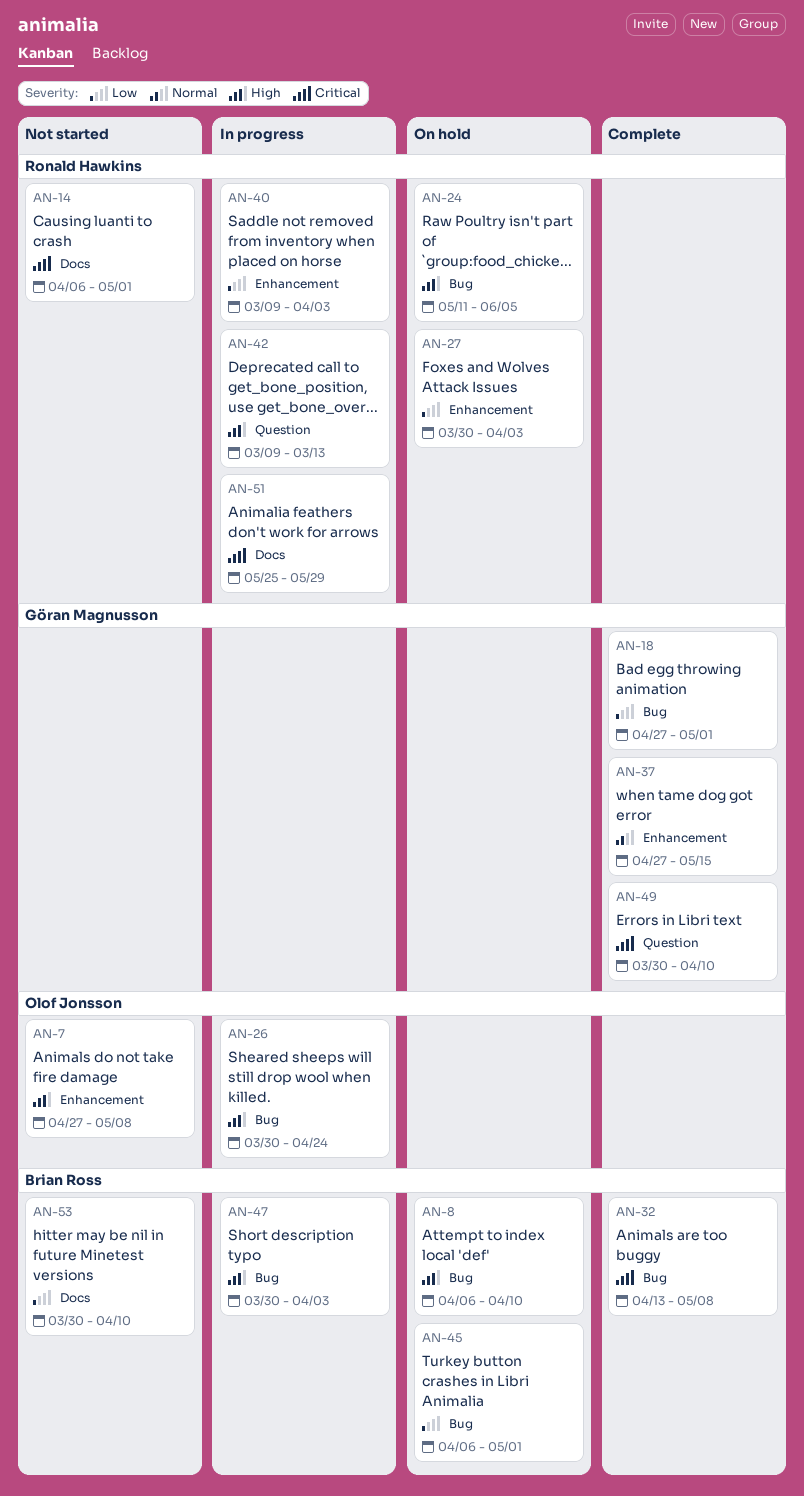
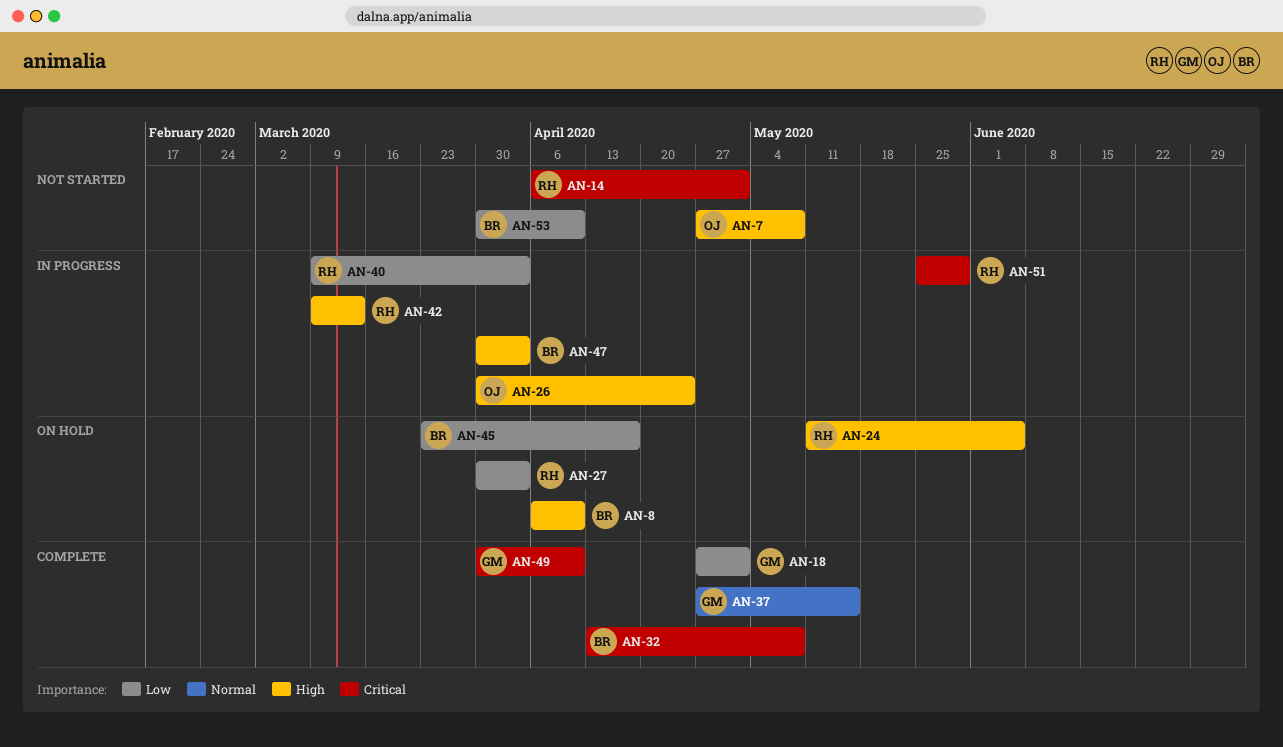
AN-45, start: Apr 6 -> Mar 23
AN-45, due: May 1 -> Apr 17

